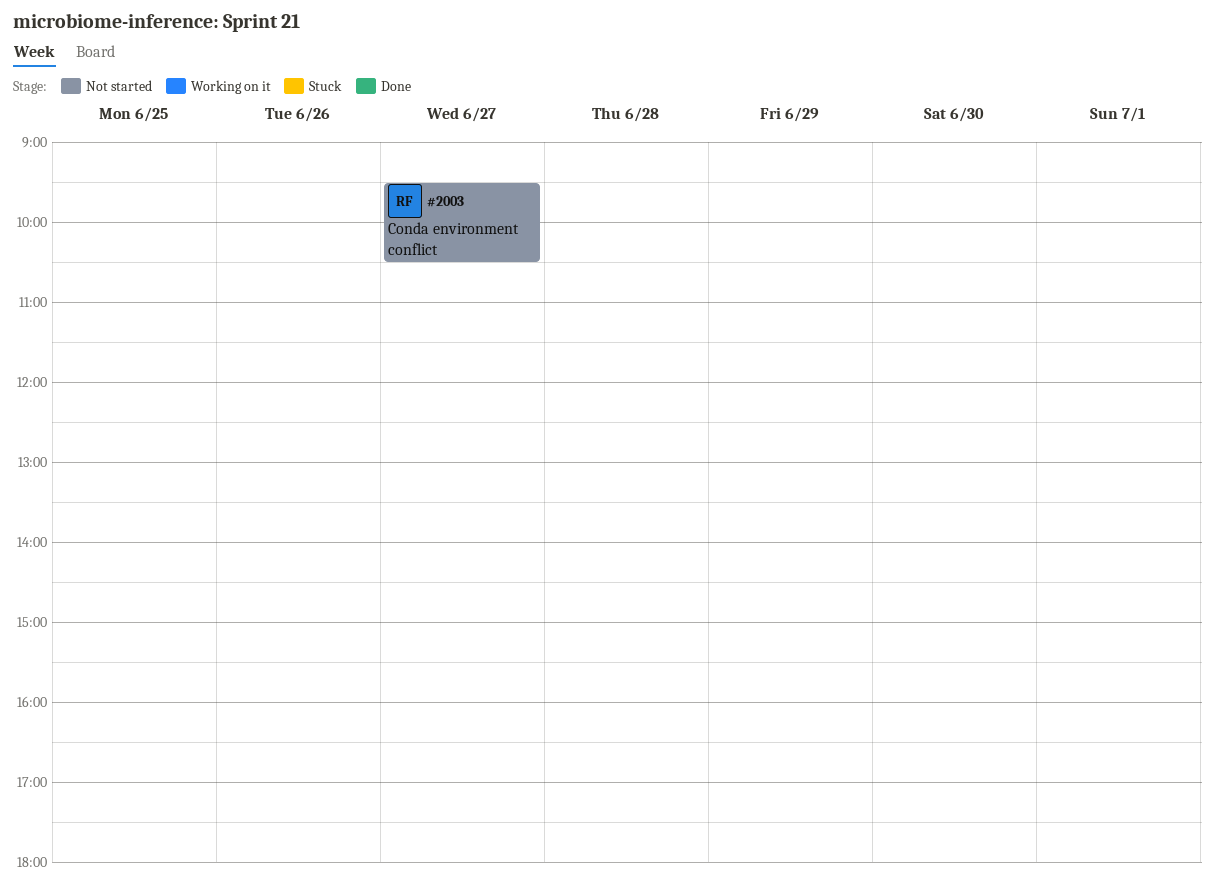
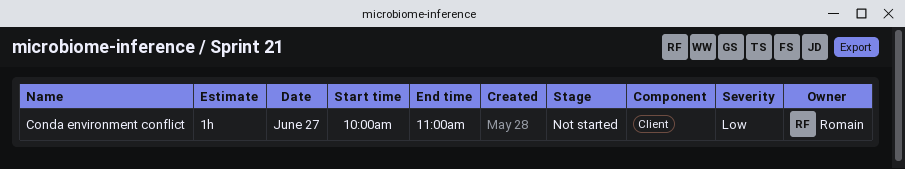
Conda environment conflict, begins: 09:30 -> 10:00
Conda environment conflict, ends: 10:30 -> 11:00

